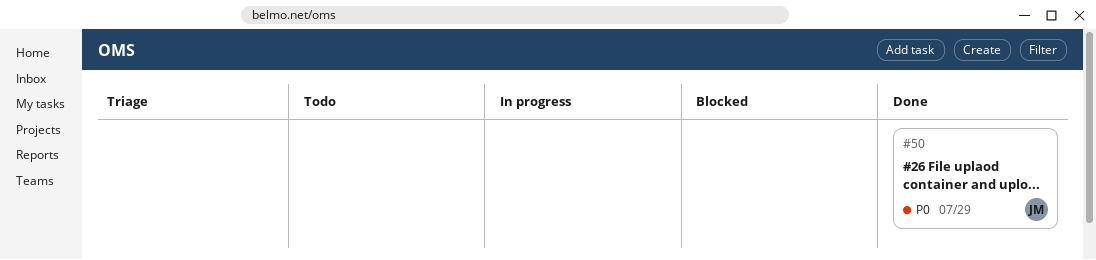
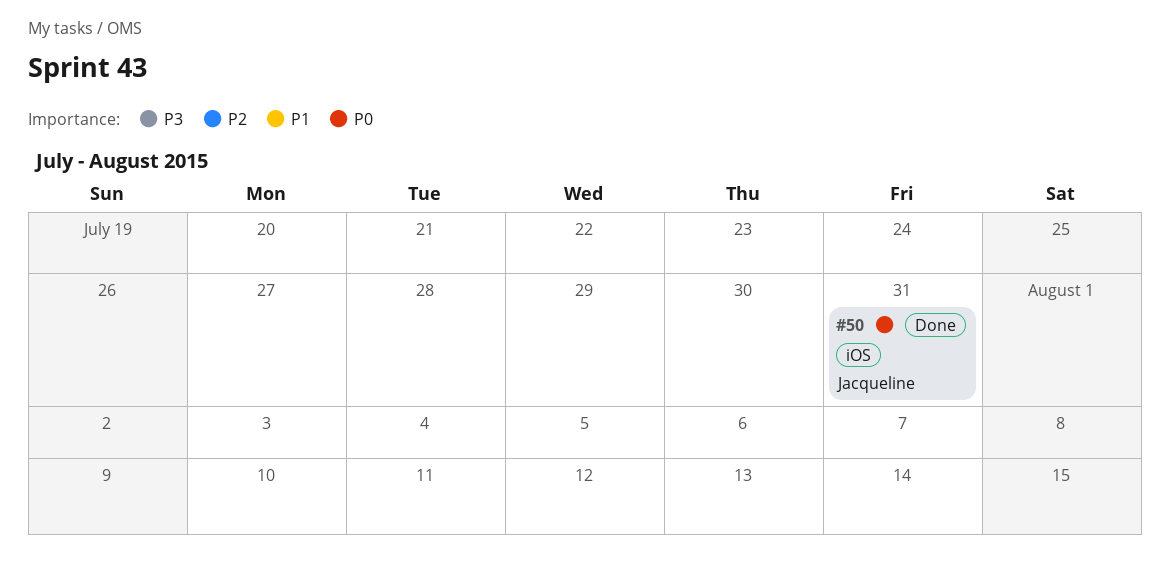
#50, due: Jul 29 -> Jul 31

